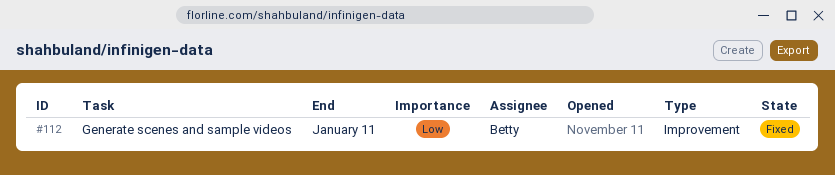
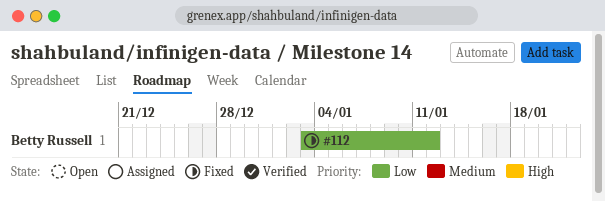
#112, due: Jan 11 -> Jan 12

